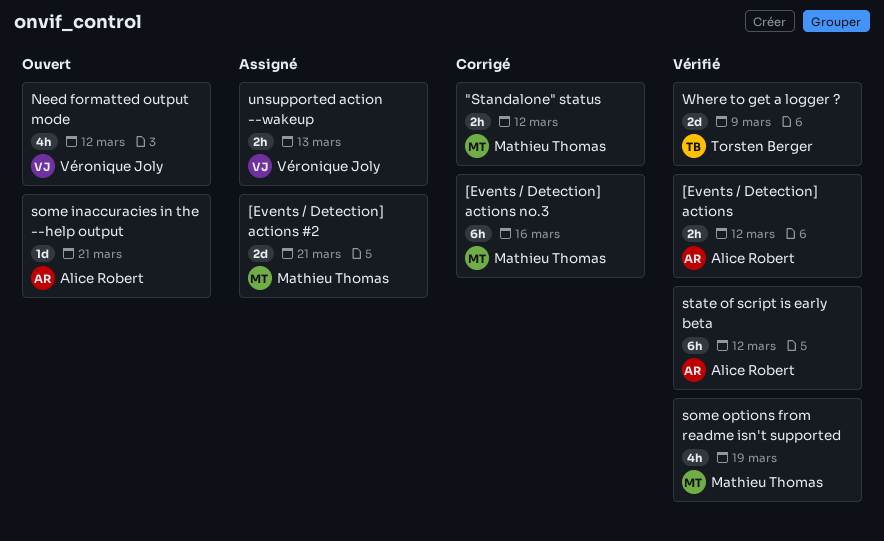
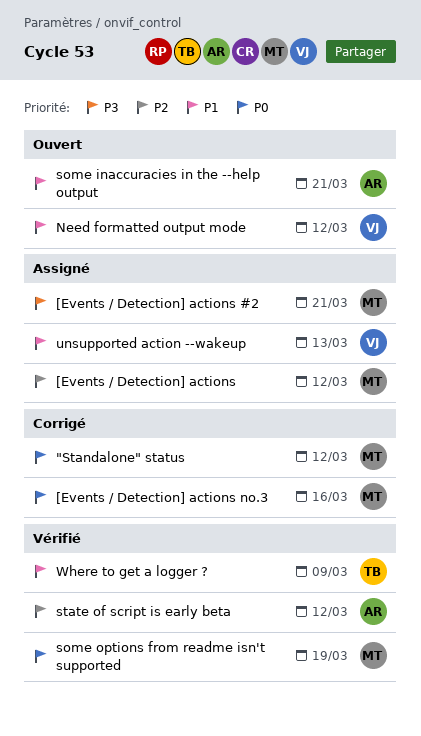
[Events / Detection] actions, status: Vérifié -> Assigné
[Events / Detection] actions, owner: Alice Robert -> Mathieu Thomas

